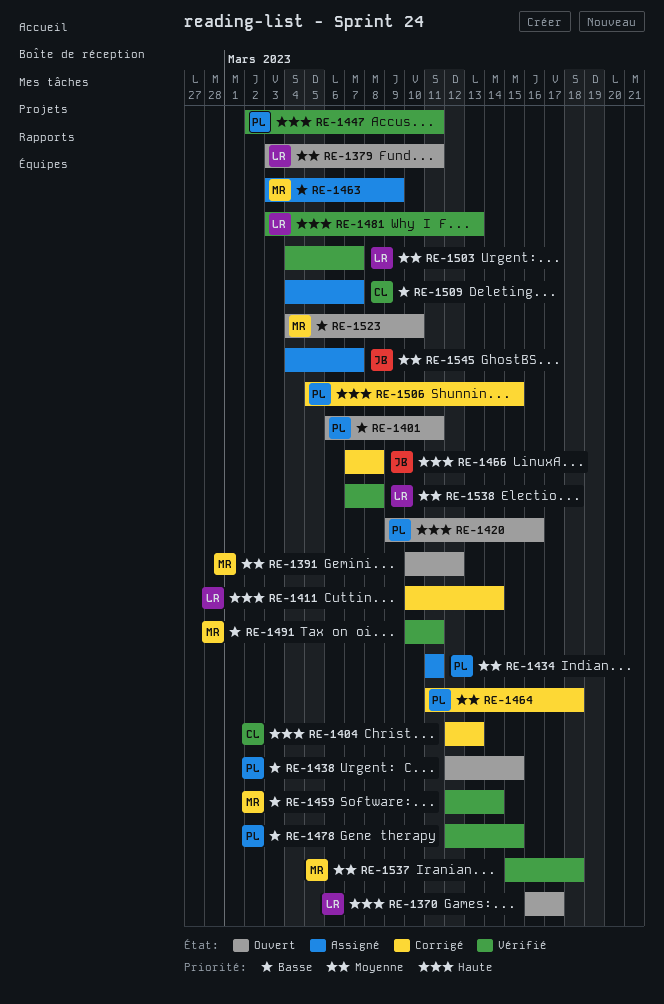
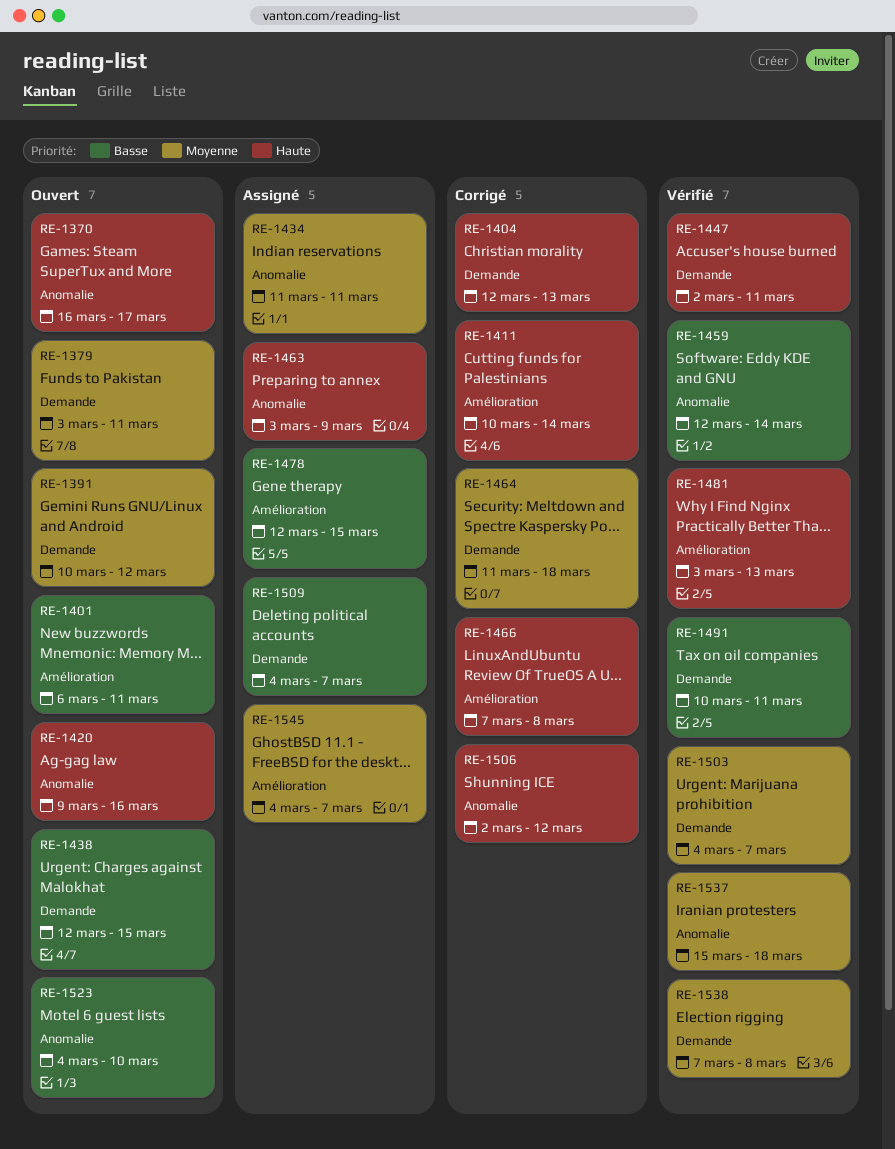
RE-1463, priority: Basse -> Haute
RE-1478, status: Vérifié -> Assigné
RE-1506, start: Mar 5 -> Mar 2
RE-1506, due: Mar 15 -> Mar 12

